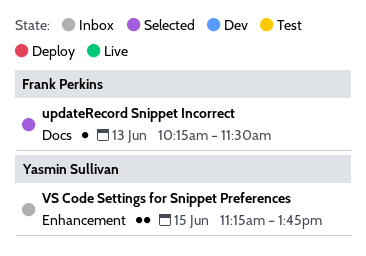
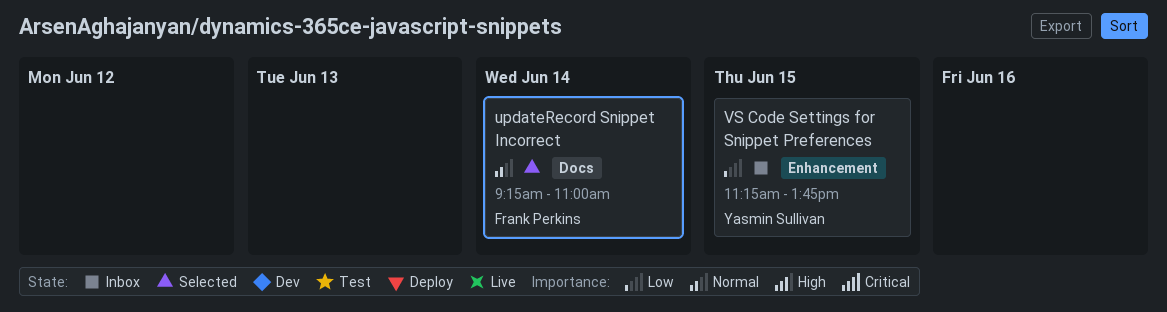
updateRecord Snippet Incorrect, day: Jun 13 -> Jun 14
updateRecord Snippet Incorrect, begins: 10:15 -> 09:15
updateRecord Snippet Incorrect, ends: 11:30 -> 11:00

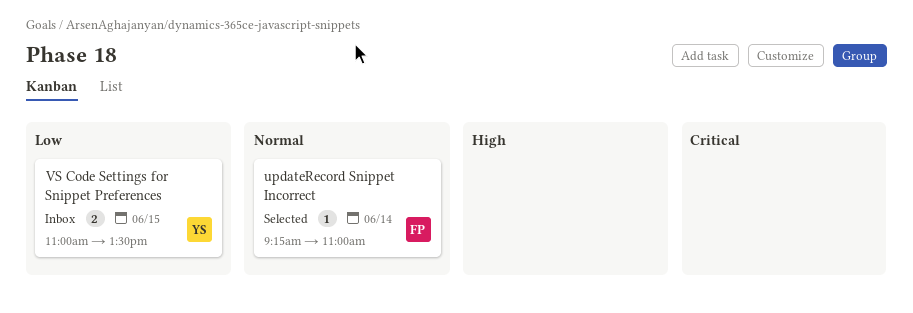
VS Code Settings for Snippet Preferences, begins: 11:15 -> 11:00
VS Code Settings for Snippet Preferences, ends: 13:45 -> 13:30

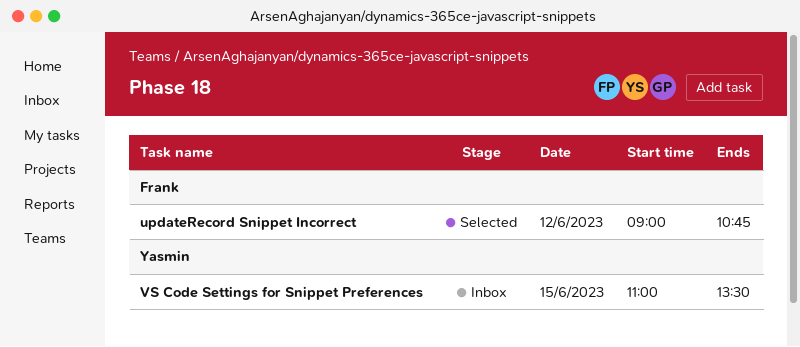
updateRecord Snippet Incorrect, day: Jun 14 -> Jun 12
updateRecord Snippet Incorrect, begins: 09:15 -> 09:00
updateRecord Snippet Incorrect, ends: 11:00 -> 10:45

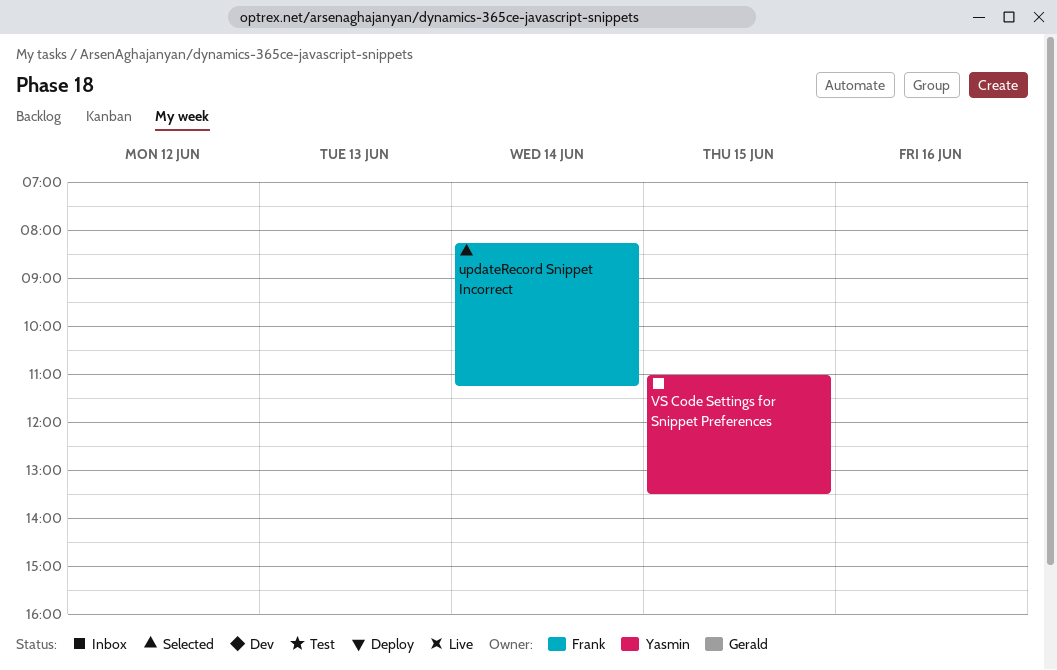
updateRecord Snippet Incorrect, day: Jun 12 -> Jun 14
updateRecord Snippet Incorrect, begins: 09:00 -> 08:15
updateRecord Snippet Incorrect, ends: 10:45 -> 11:15

